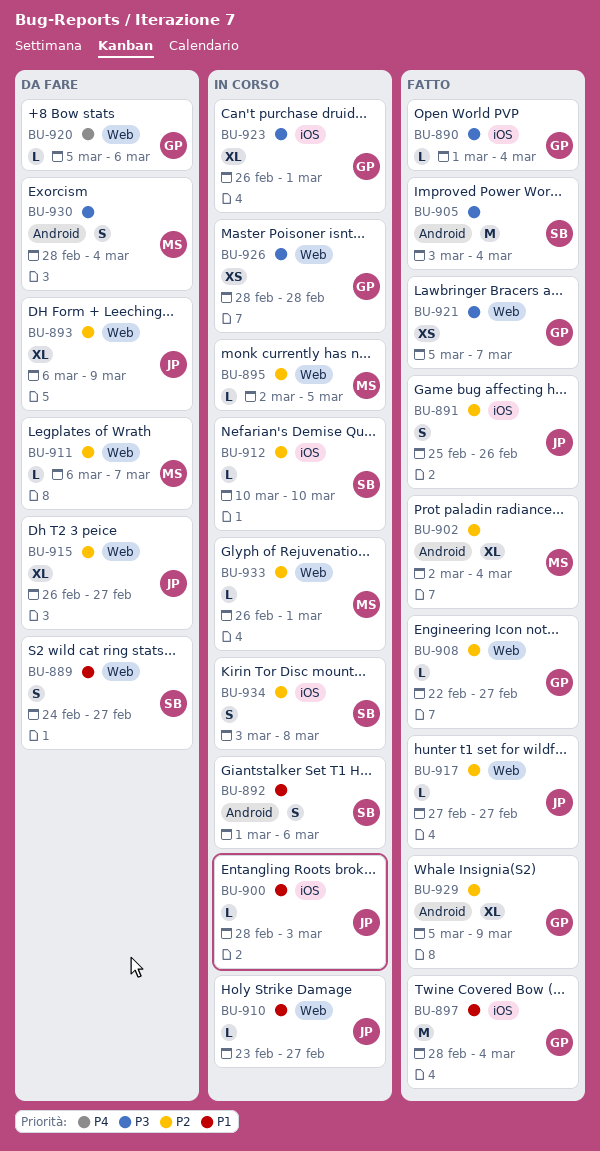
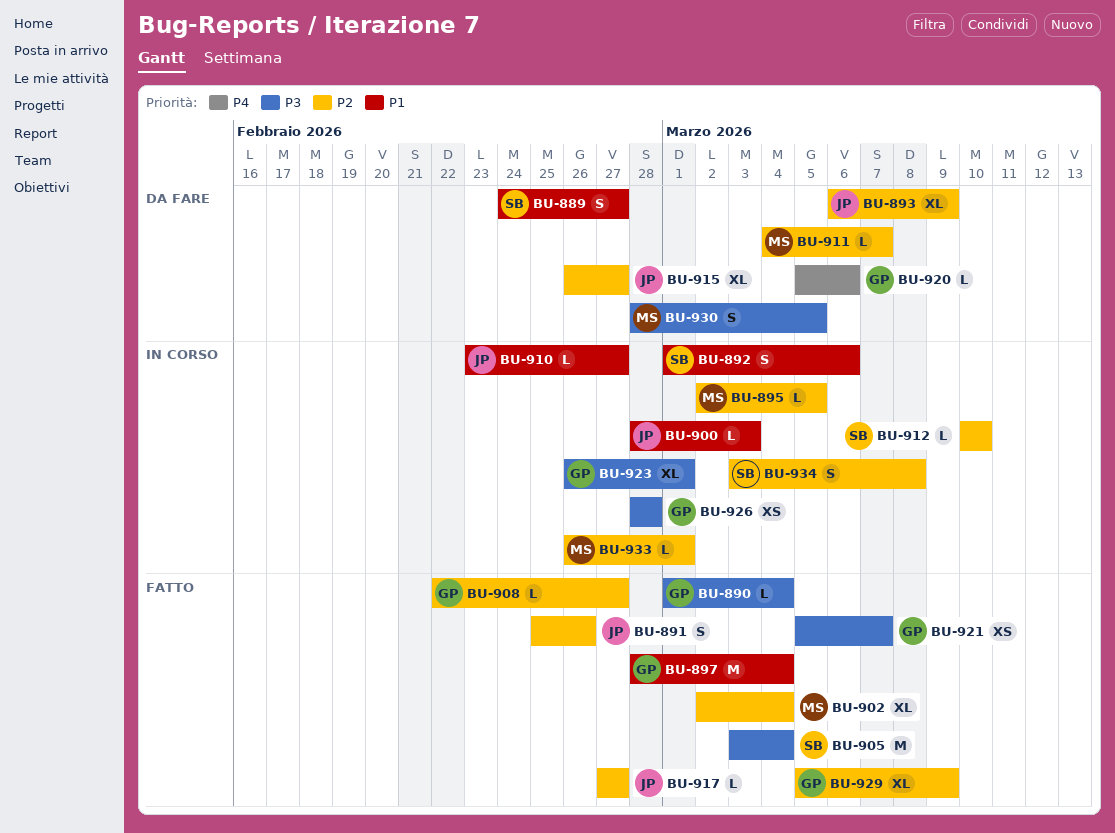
BU-911, start: Mar 6 -> Mar 4
BU-930, due: Mar 4 -> Mar 5

